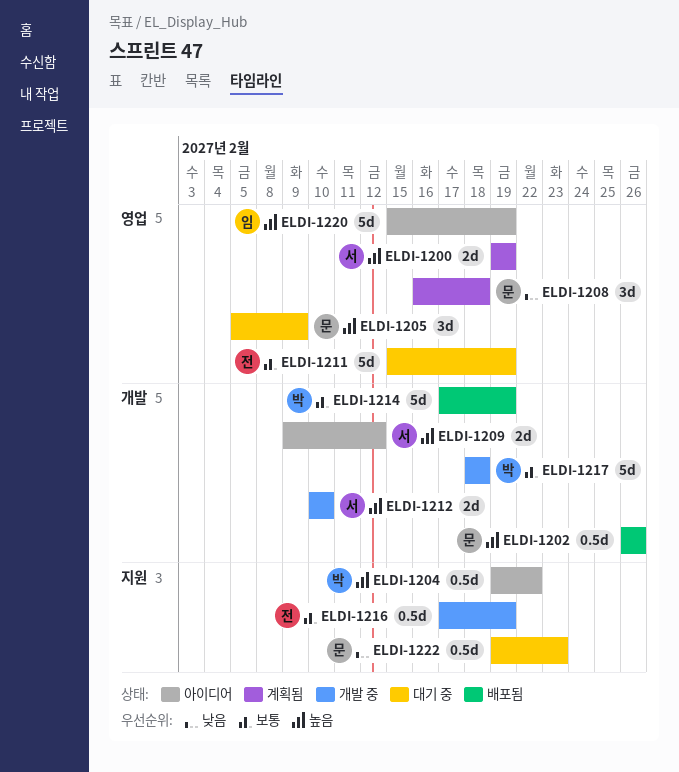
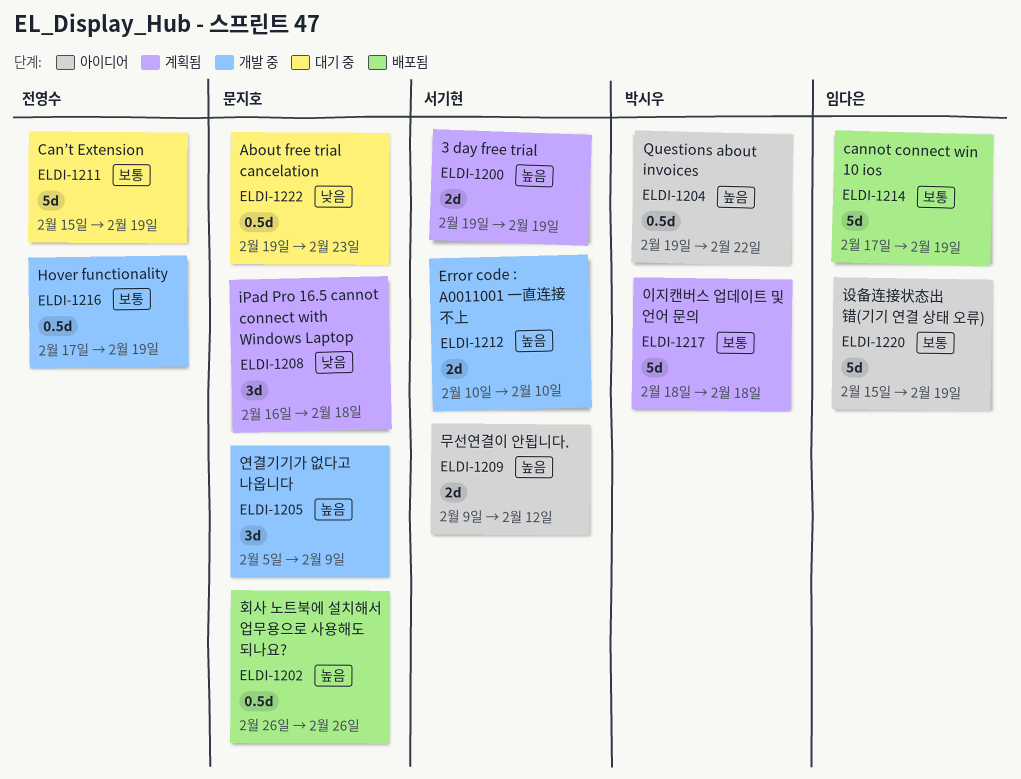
ELDI-1205, status: 대기 중 -> 개발 중
ELDI-1214, owner: 박시우 -> 임다은
ELDI-1217, status: 개발 중 -> 계획됨
ELDI-1220, priority: 높음 -> 보통

